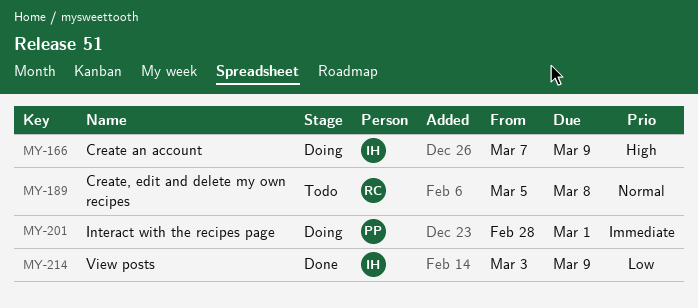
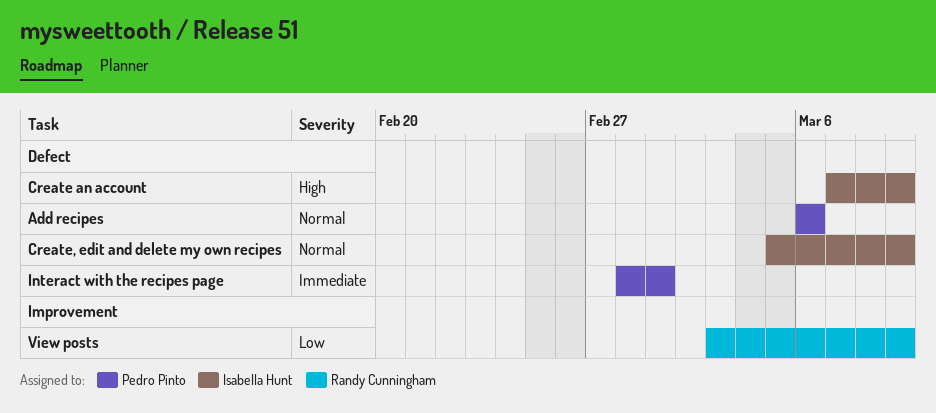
Add recipes: none -> present
Create, edit and delete my own recipes, owner: Randy Cunningham -> Isabella Hunt
Create, edit and delete my own recipes, due: Mar 8 -> Mar 9
View posts, owner: Isabella Hunt -> Randy Cunningham

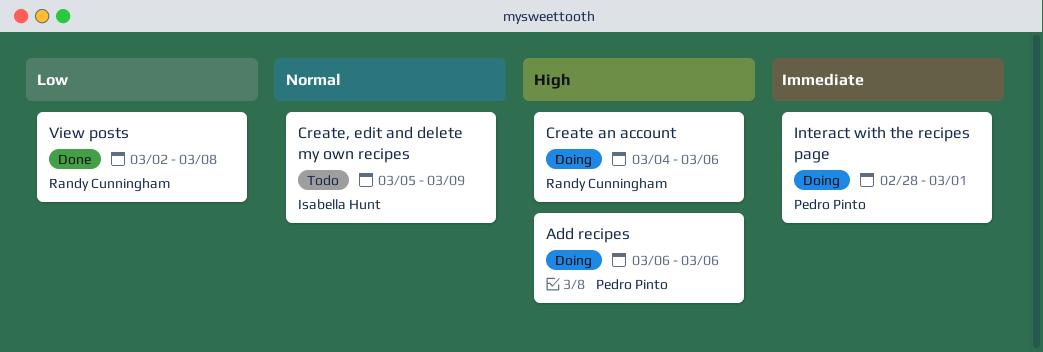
Add recipes, priority: Normal -> High
Create an account, owner: Isabella Hunt -> Randy Cunningham
Create an account, start: Mar 7 -> Mar 4
Create an account, due: Mar 9 -> Mar 6
View posts, start: Mar 3 -> Mar 2
View posts, due: Mar 9 -> Mar 8

